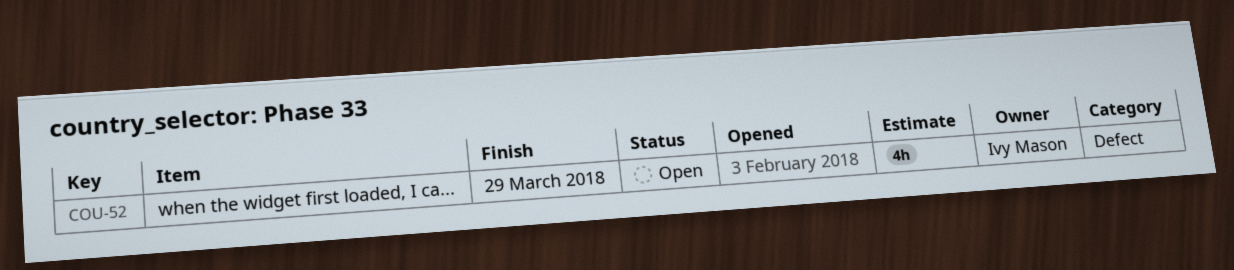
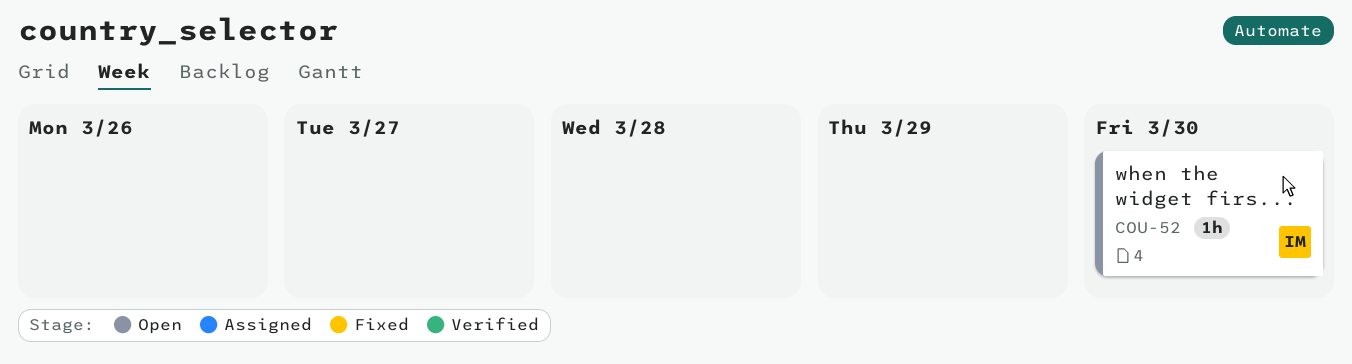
COU-52, estimate: 4h -> 1h
COU-52, due: Mar 29 -> Mar 30

